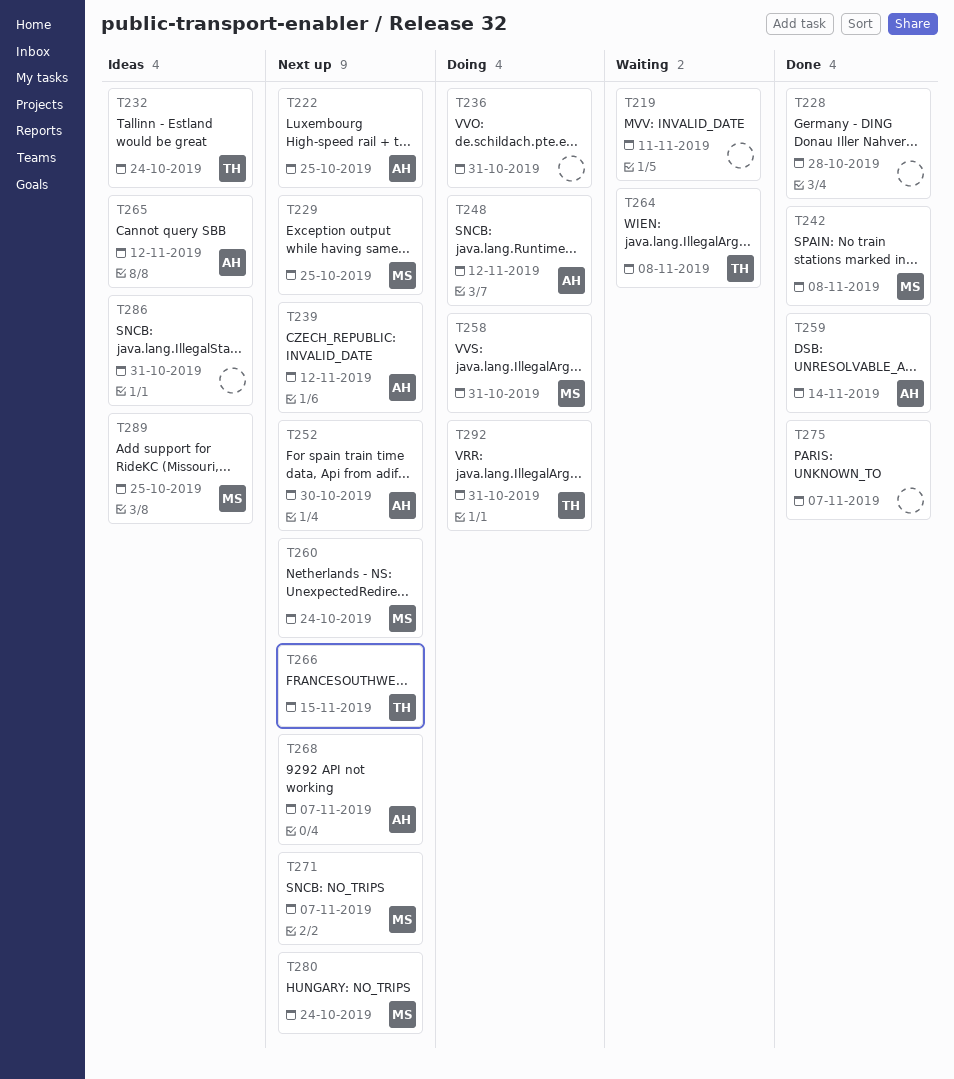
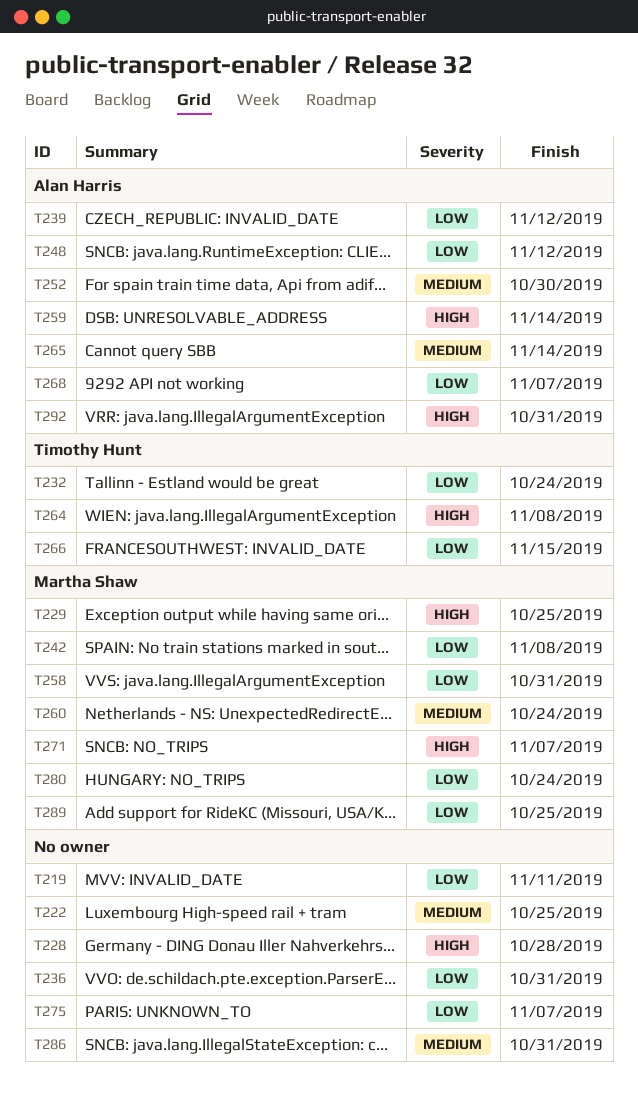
T222, owner: Alan Harris -> none
T265, due: Nov 12 -> Nov 14
T292, owner: Timothy Hunt -> Alan Harris

